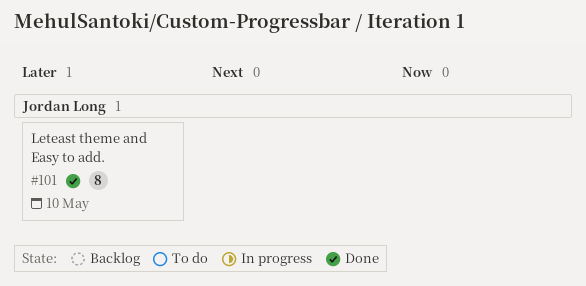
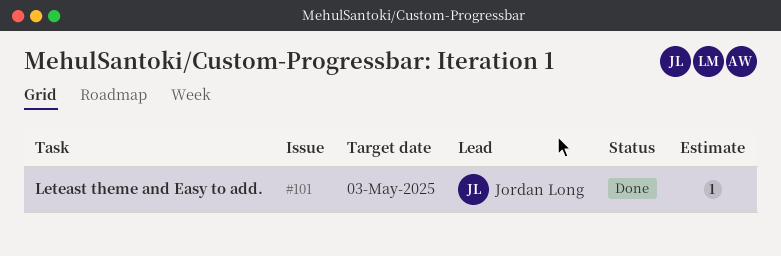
#101, estimate: 8 -> 1
#101, due: May 10 -> May 3

